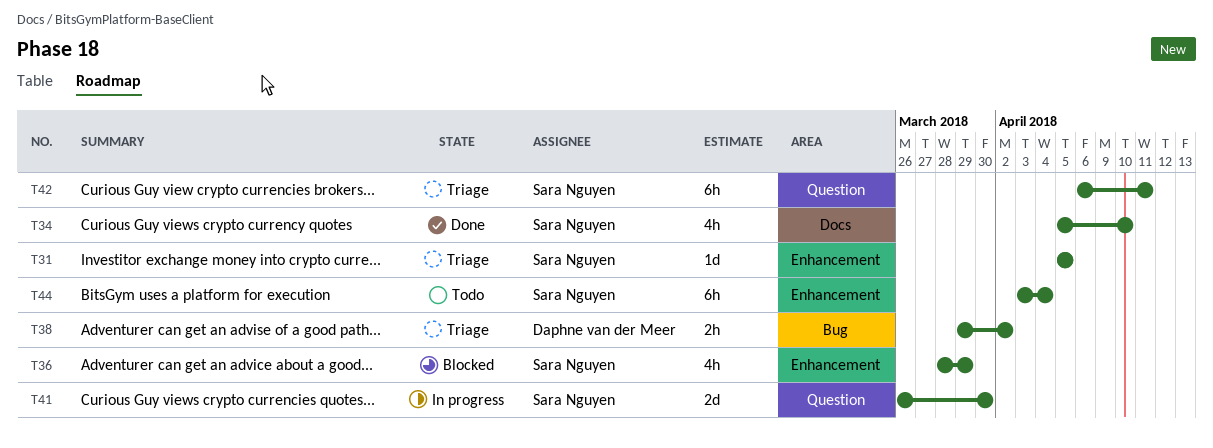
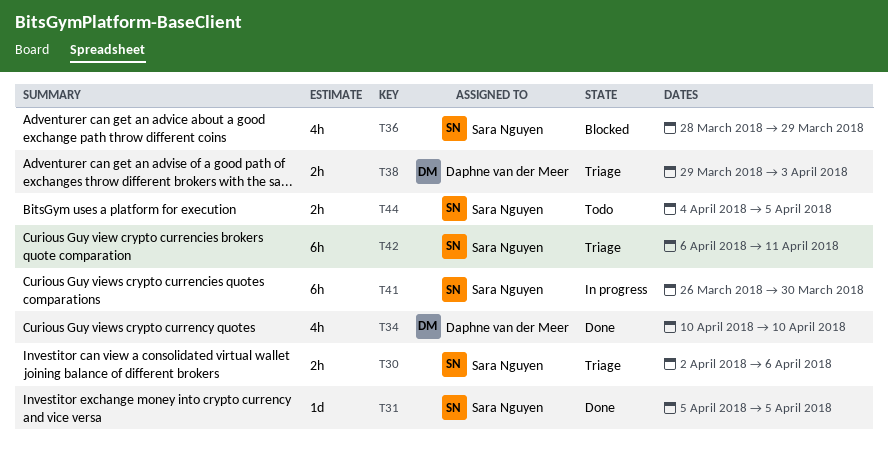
T30: none -> present
T31, status: Triage -> Done
T34, owner: Sara Nguyen -> Daphne van der Meer
T34, start: Apr 5 -> Apr 10
T38, due: Apr 2 -> Apr 3
T41, estimate: 2d -> 6h
T44, estimate: 6h -> 2h
T44, start: Apr 3 -> Apr 4
T44, due: Apr 4 -> Apr 5

